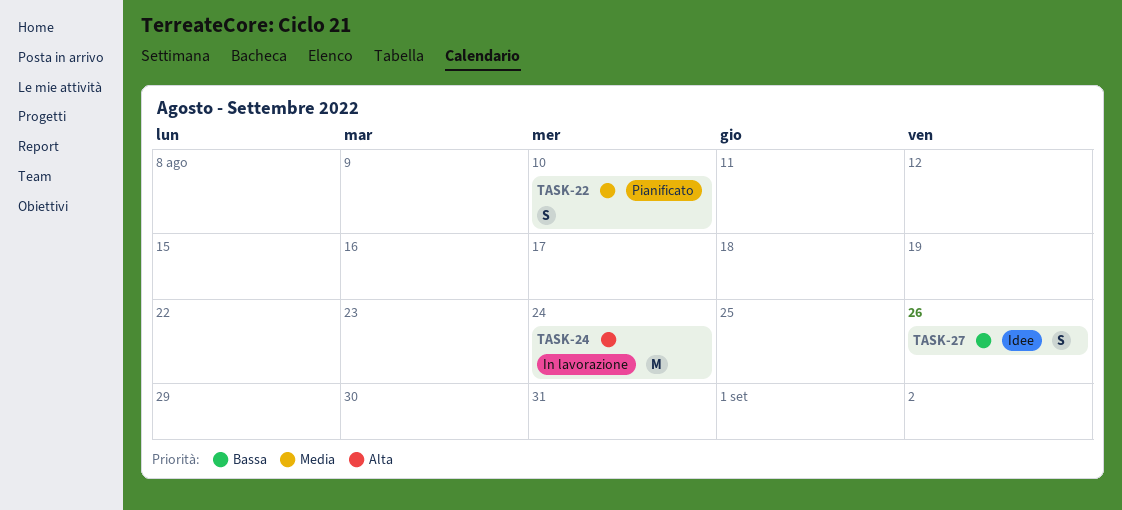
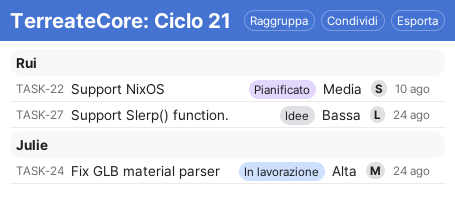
TASK-27, estimate: S -> L
TASK-27, due: Aug 26 -> Aug 24

